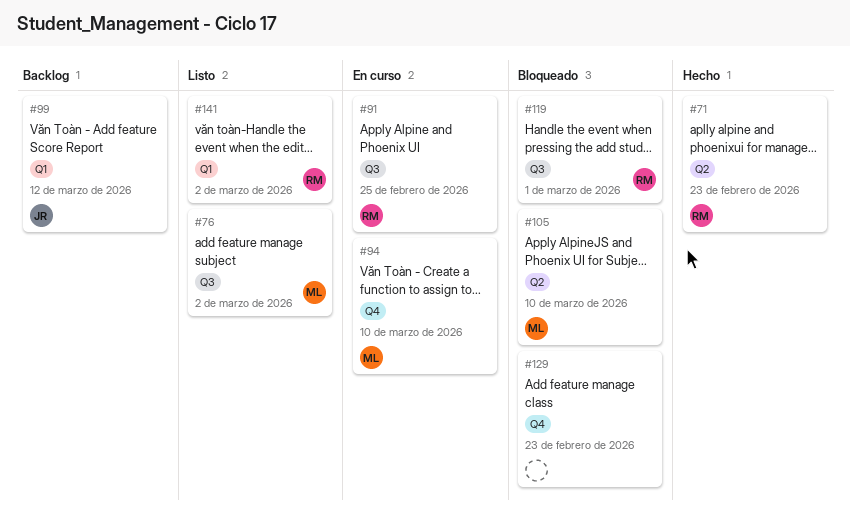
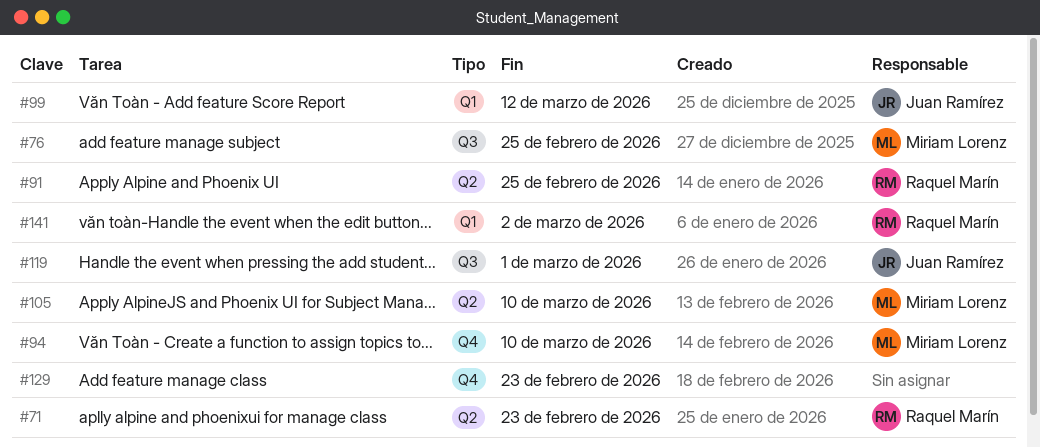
#76, due: Mar 2 -> Feb 25
#91, label: Q3 -> Q2
#119, owner: Raquel Marín -> Juan Ramírez

